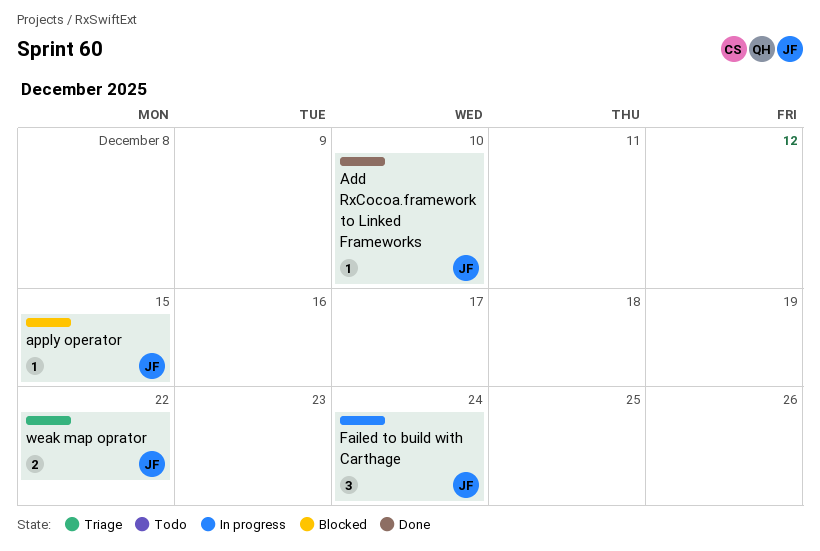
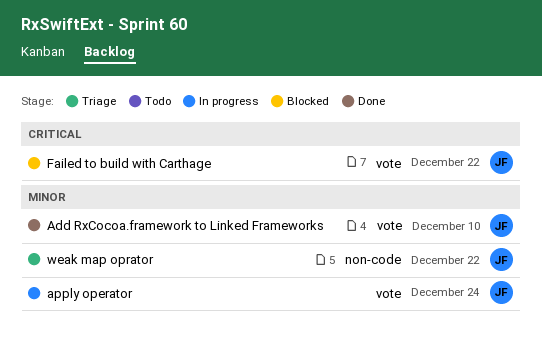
apply operator, status: Blocked -> In progress
apply operator, due: Dec 15 -> Dec 24
Failed to build with Carthage, status: In progress -> Blocked
Failed to build with Carthage, due: Dec 24 -> Dec 22

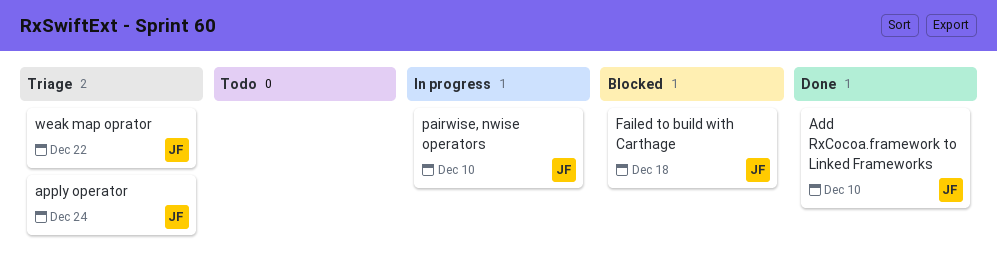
apply operator, status: In progress -> Triage
Failed to build with Carthage, due: Dec 22 -> Dec 18
pairwise, nwise operators: none -> present

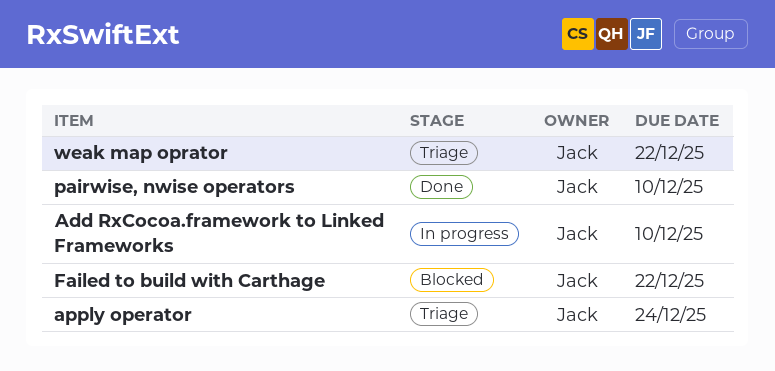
Add RxCocoa.framework to Linked Frameworks, status: Done -> In progress
Failed to build with Carthage, due: Dec 18 -> Dec 22
pairwise, nwise operators, status: In progress -> Done

